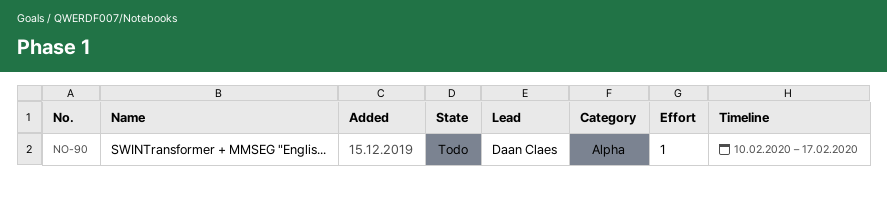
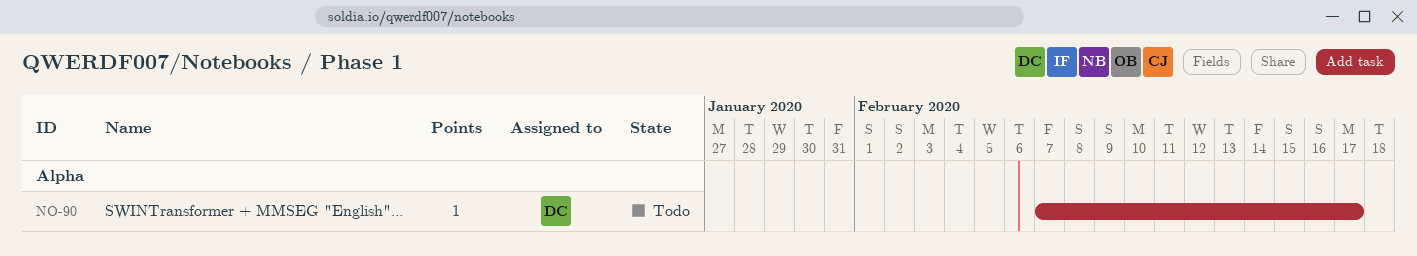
NO-90, start: Feb 10 -> Feb 7

